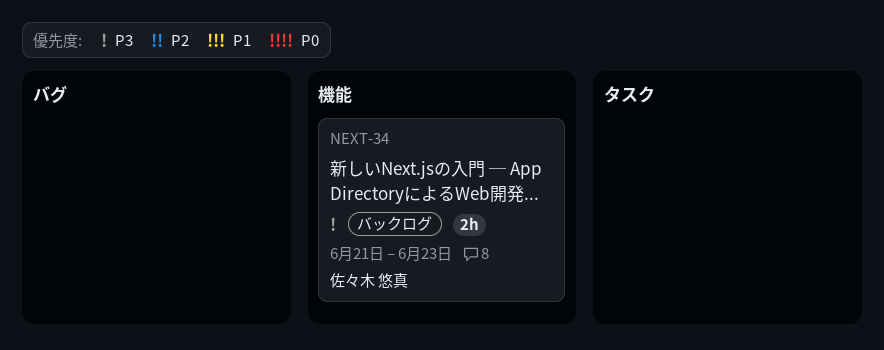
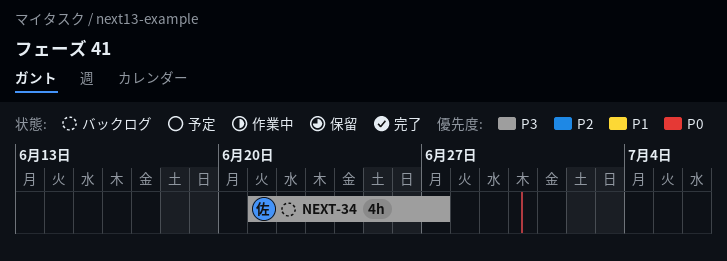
NEXT-34, estimate: 2h -> 4h
NEXT-34, due: Jun 23 -> Jun 27

